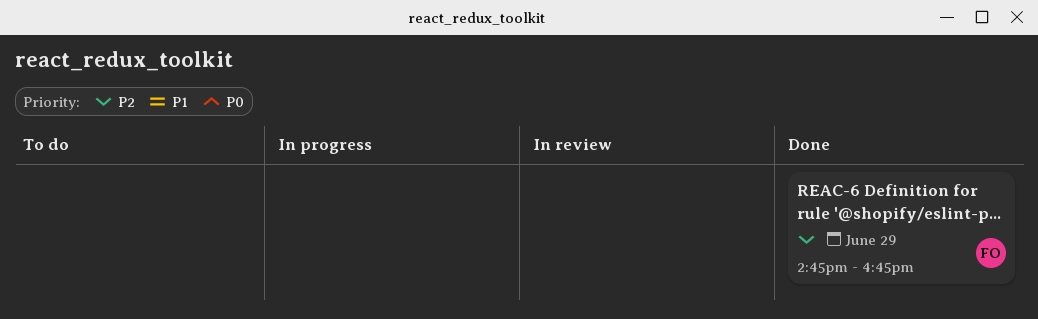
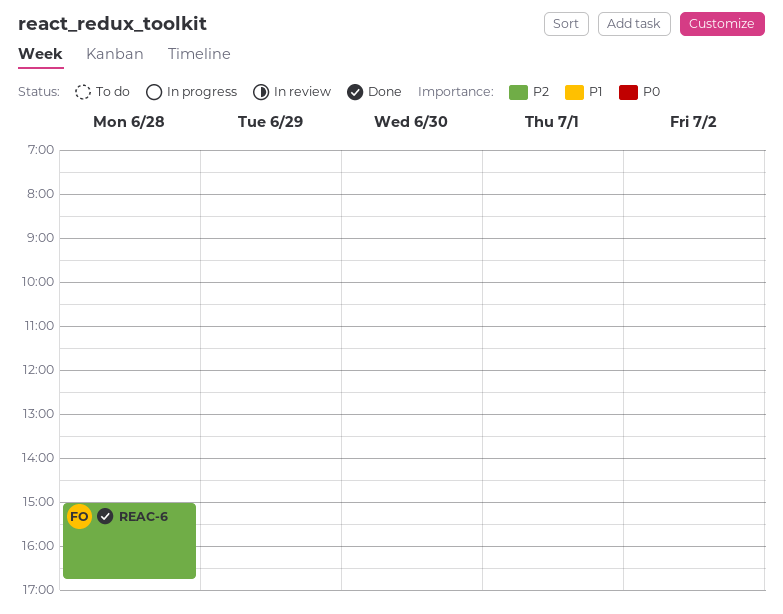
REAC-6, day: Jun 29 -> Jun 28
REAC-6, begins: 14:45 -> 15:00

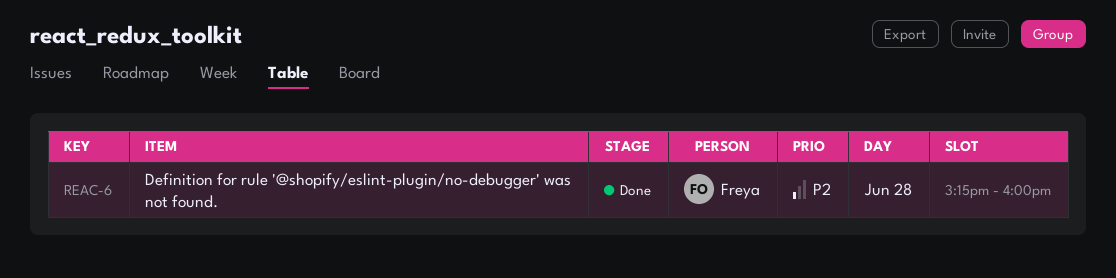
REAC-6, begins: 15:00 -> 15:15
REAC-6, ends: 16:45 -> 16:00

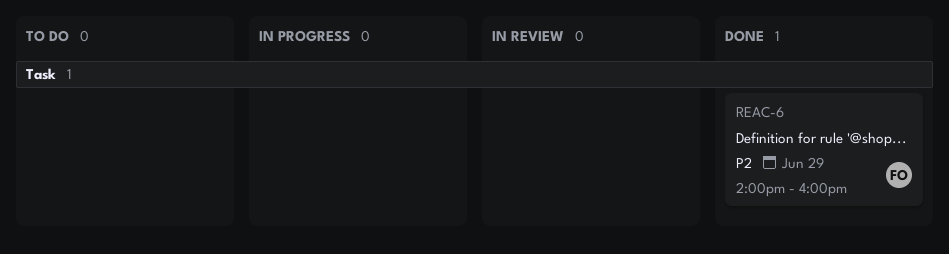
REAC-6, day: Jun 28 -> Jun 29
REAC-6, begins: 15:15 -> 14:00

